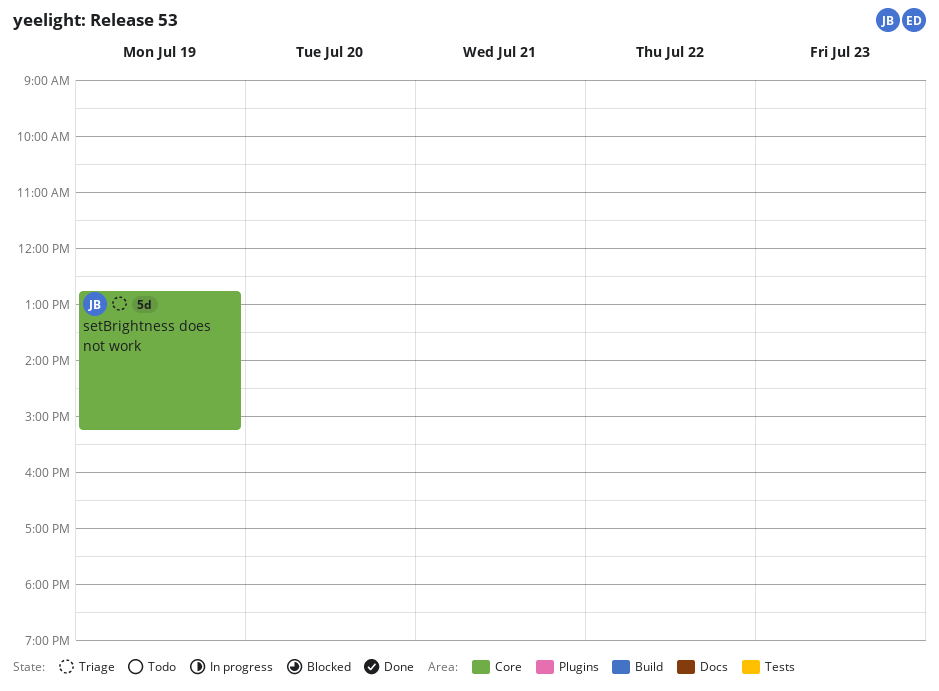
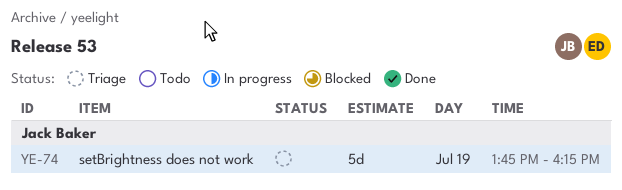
setBrightness does not work, begins: 12:45 -> 13:45
setBrightness does not work, ends: 15:15 -> 16:15

